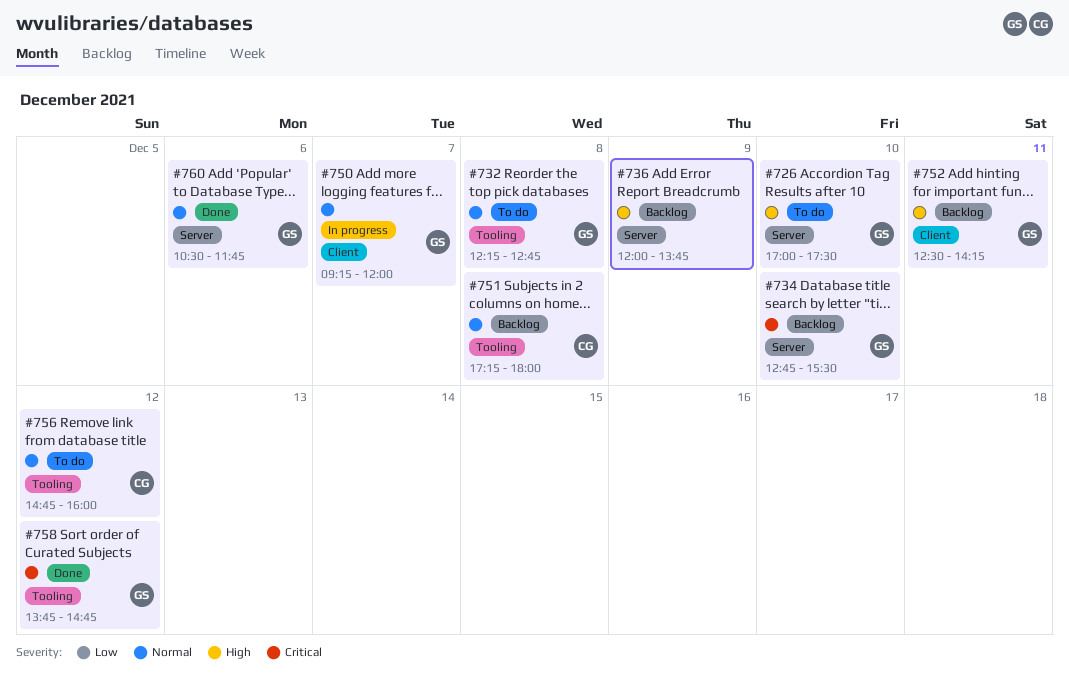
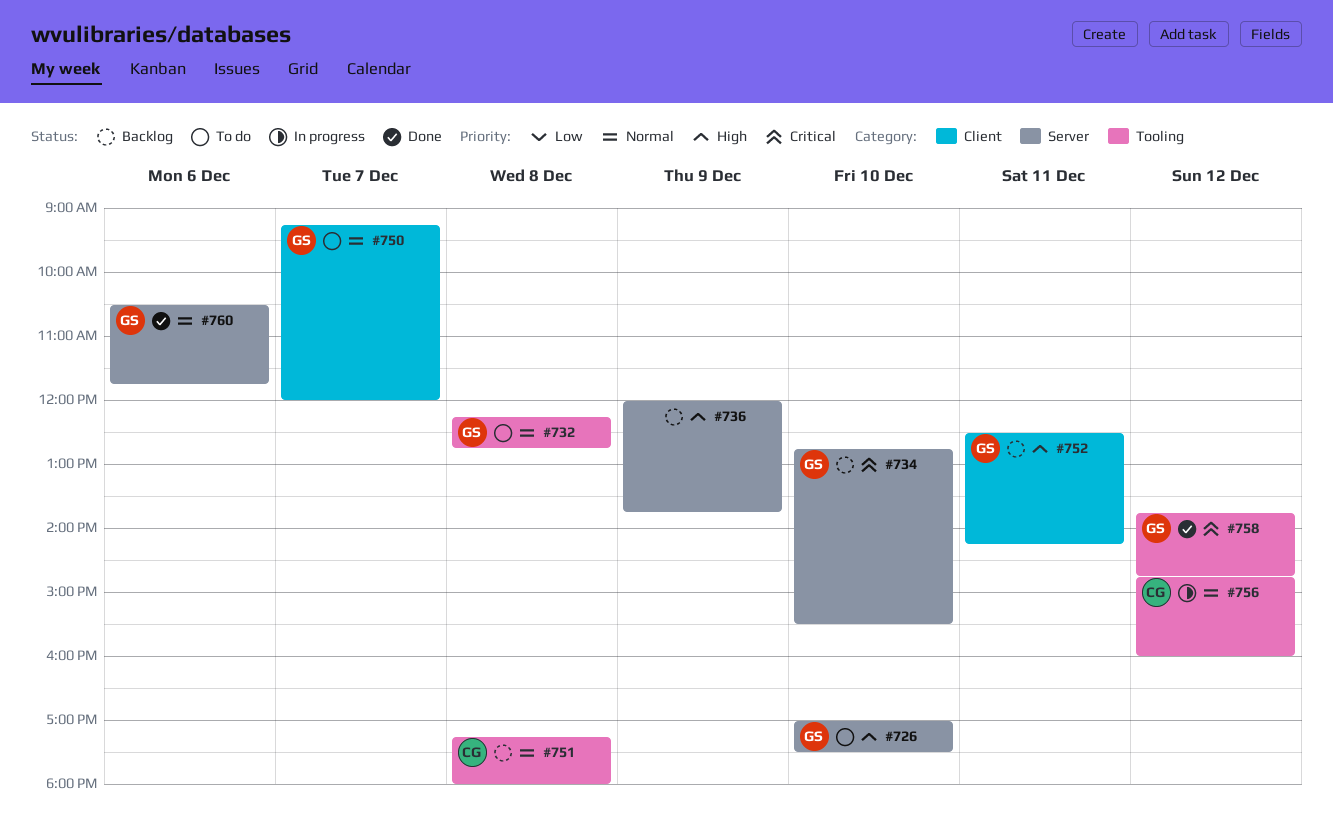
#750, status: In progress -> To do
#756, status: To do -> In progress

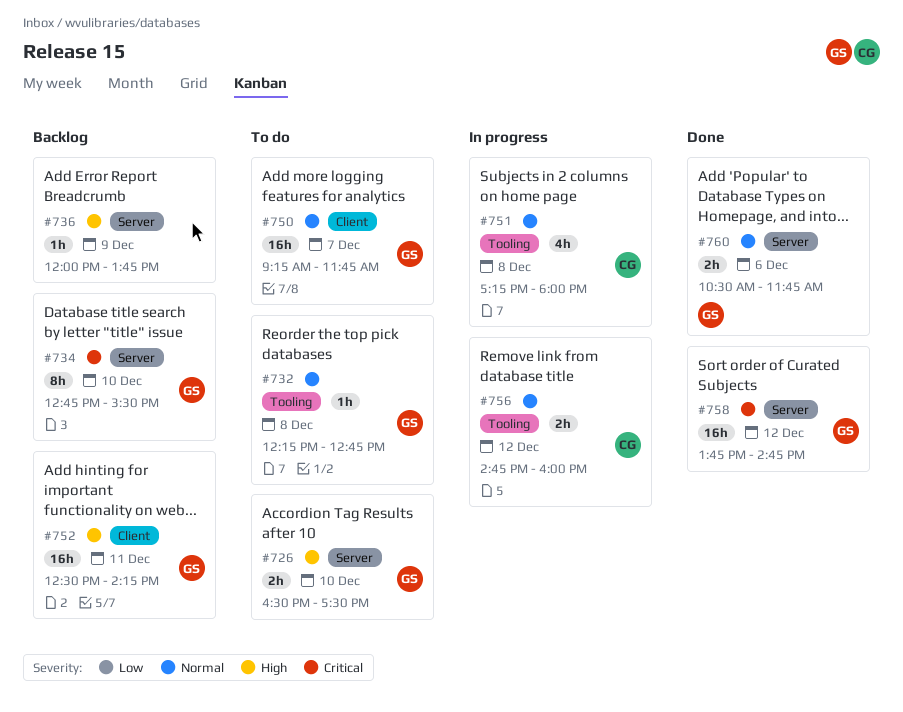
#726, begins: 17:00 -> 16:30
#750, ends: 12:00 -> 11:45
#751, status: Backlog -> In progress
#758, label: Tooling -> Server

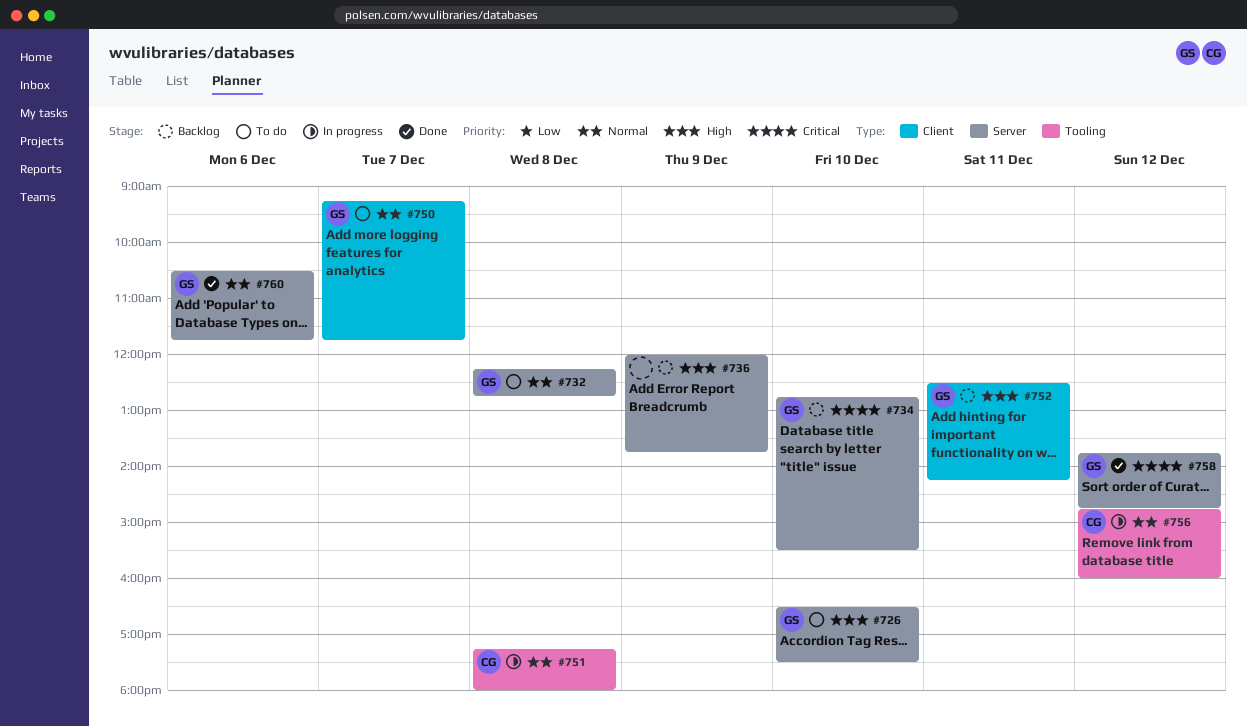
#732, label: Tooling -> Server

